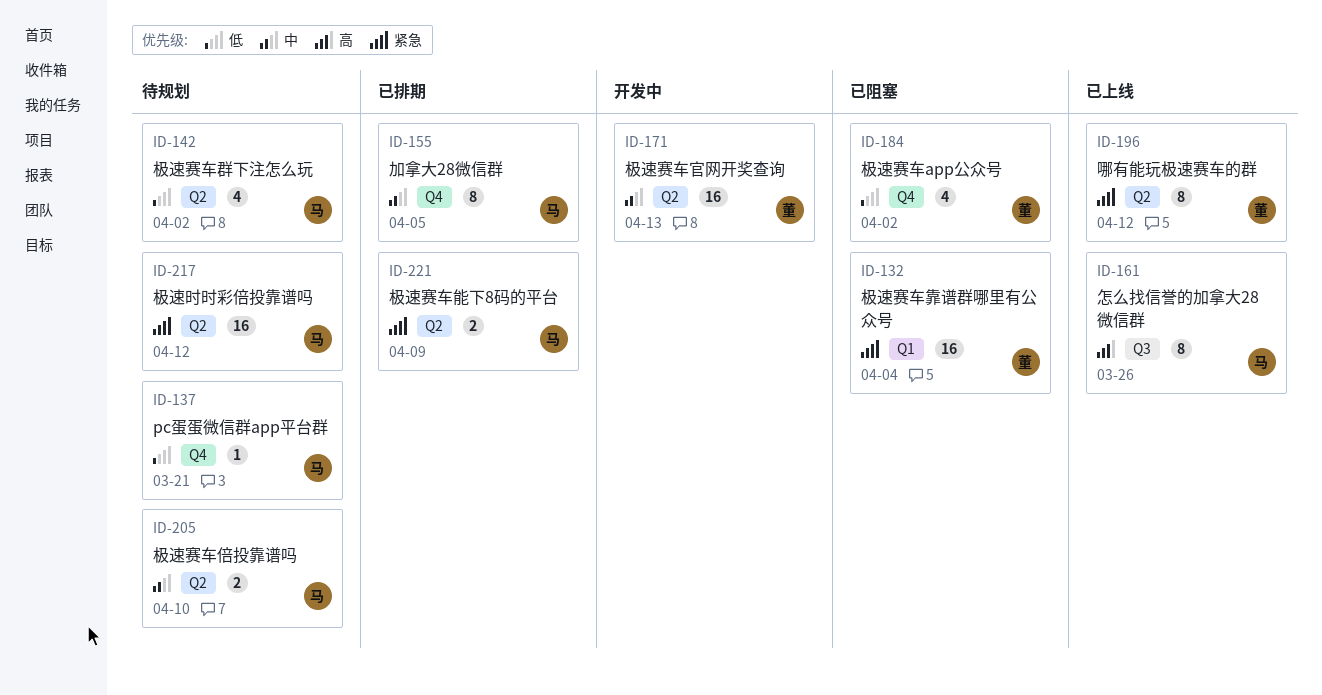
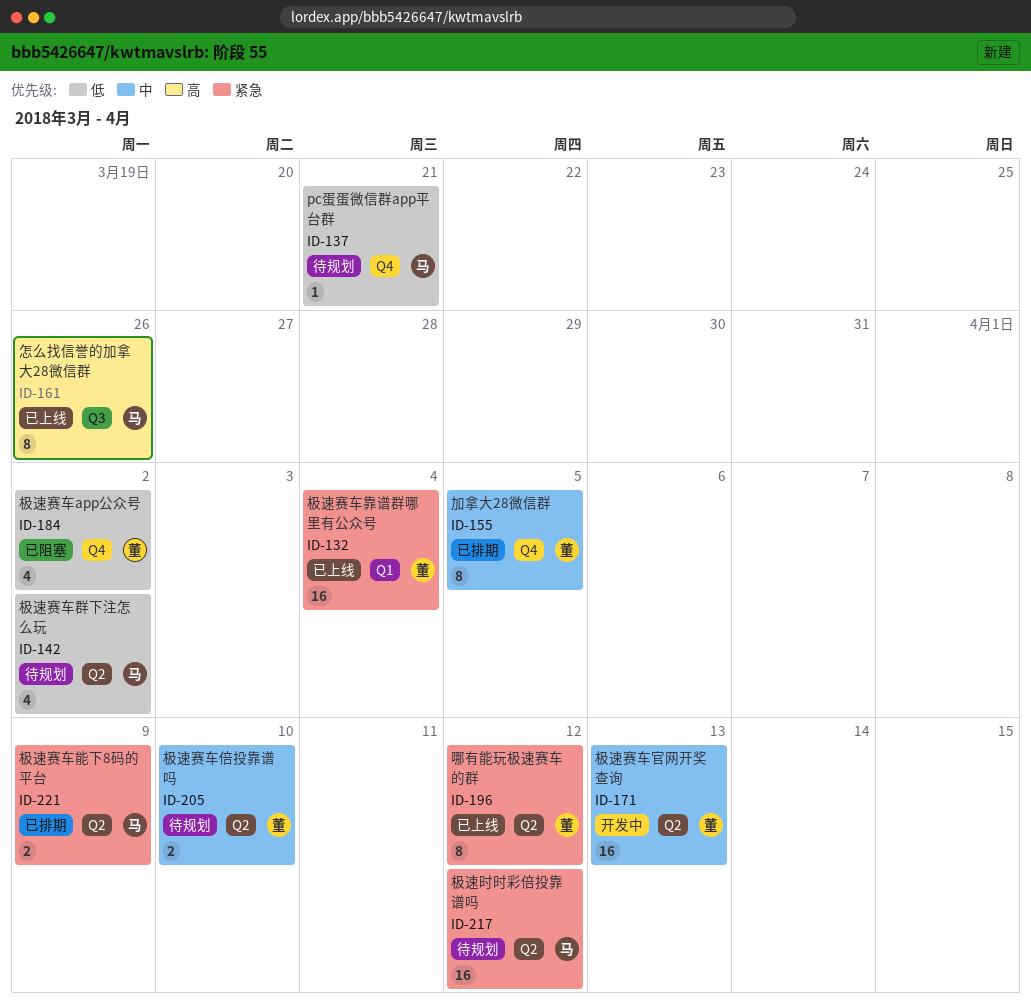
ID-132, status: 已阻塞 -> 已上线
ID-155, owner: 马 -> 董
ID-205, owner: 马 -> 董

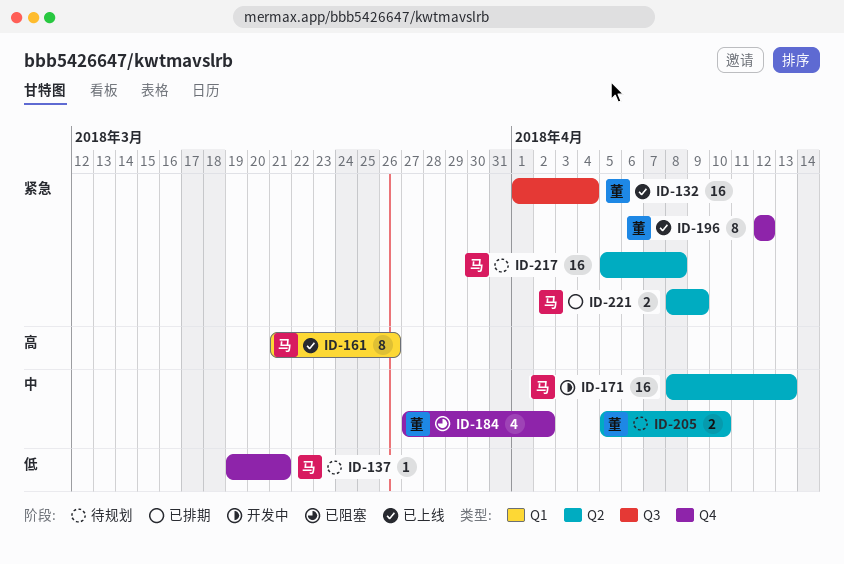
ID-132, label: Q1 -> Q3
ID-142: present -> none
ID-155: present -> none
ID-161, label: Q3 -> Q1
ID-171, owner: 董 -> 马
ID-184, priority: 低 -> 中
ID-196, label: Q2 -> Q4
ID-217, due: Apr 12 -> Apr 8

